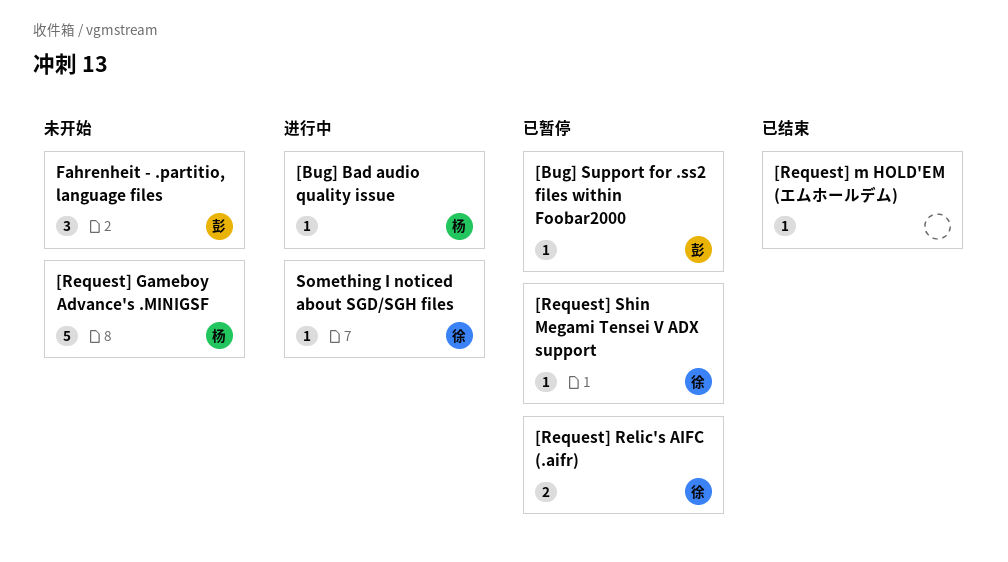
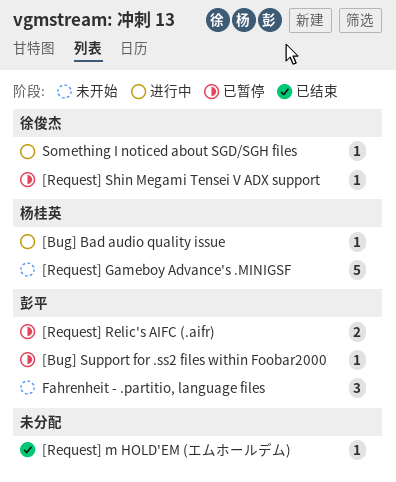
[Request] Relic's AIFC (.aifr), owner: 徐俊杰 -> 彭平

